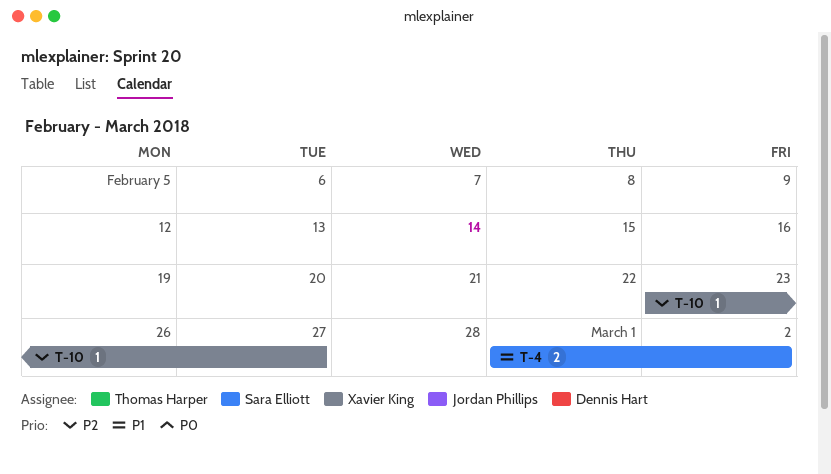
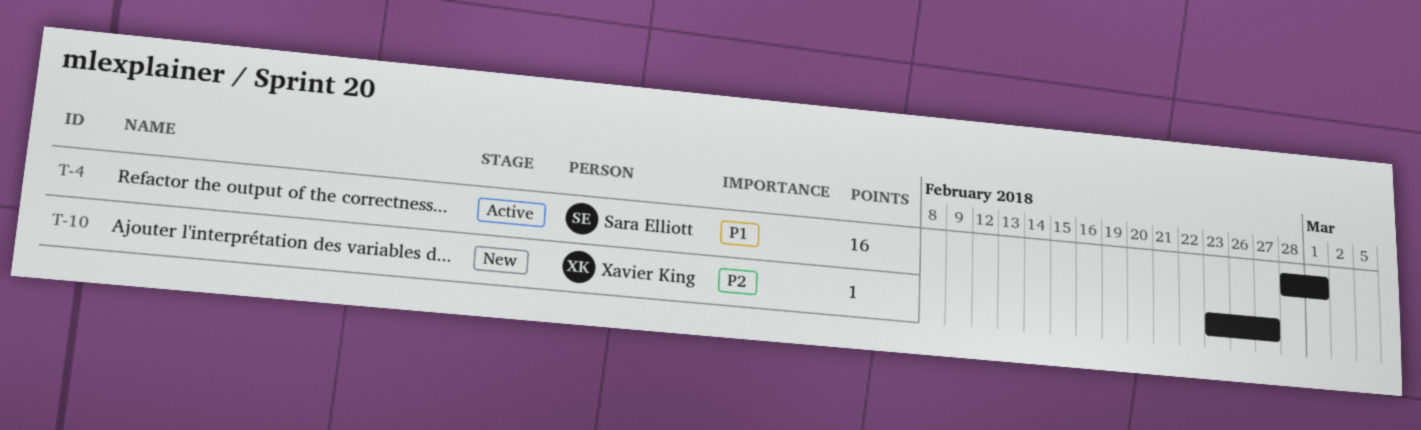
T-4, estimate: 2 -> 16
T-4, start: Mar 1 -> Feb 28
T-4, due: Mar 2 -> Mar 1

